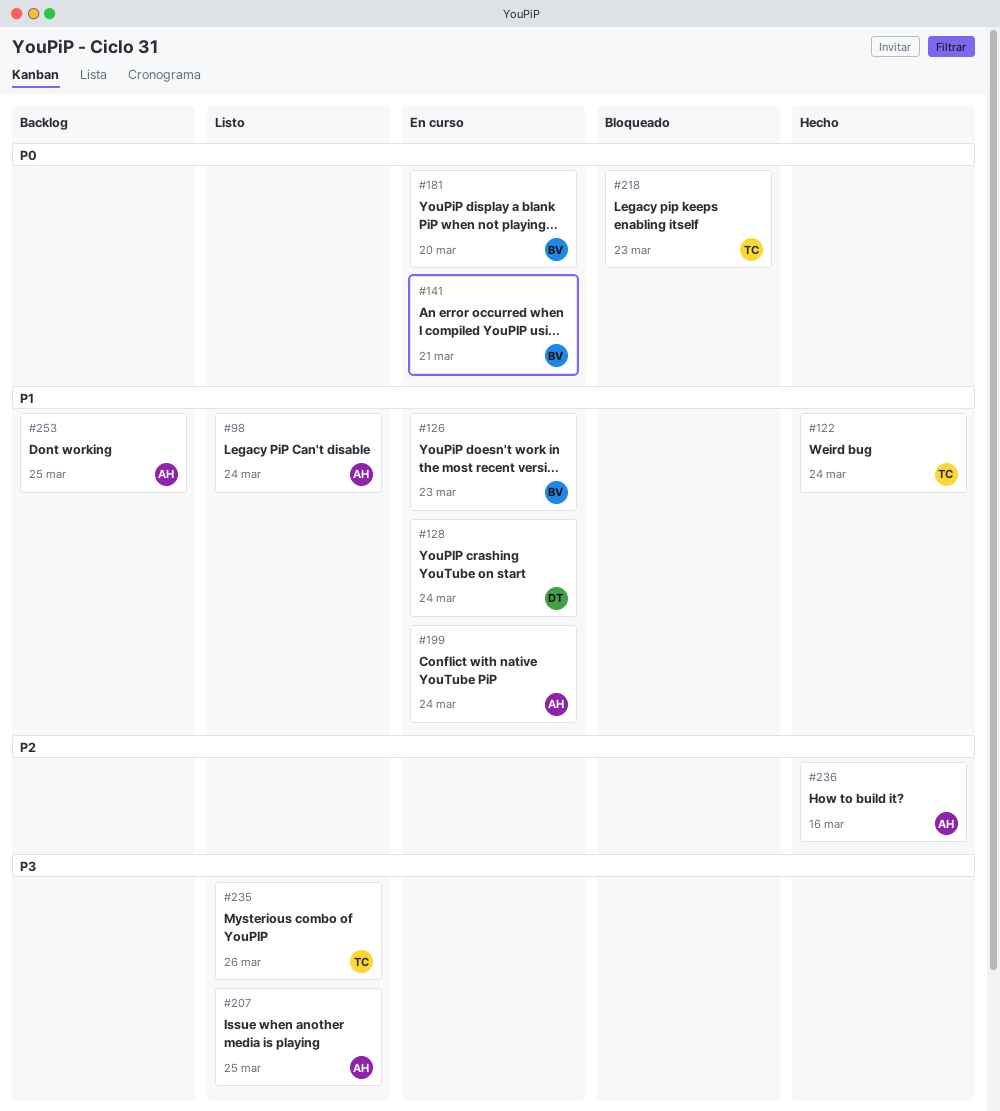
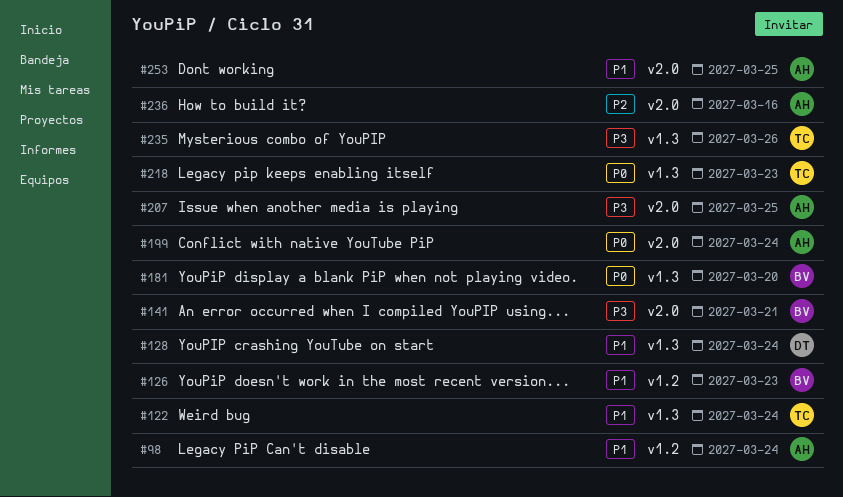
#141, priority: P0 -> P3
#199, priority: P1 -> P0

